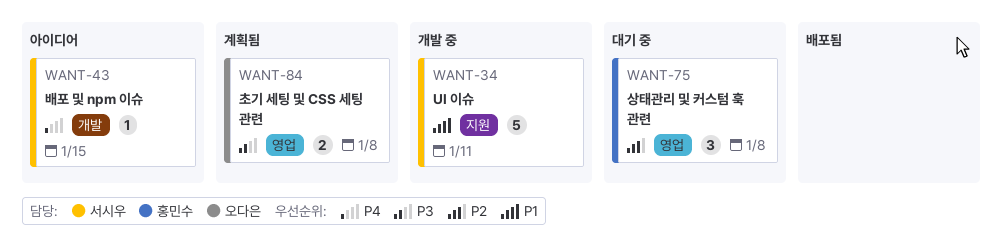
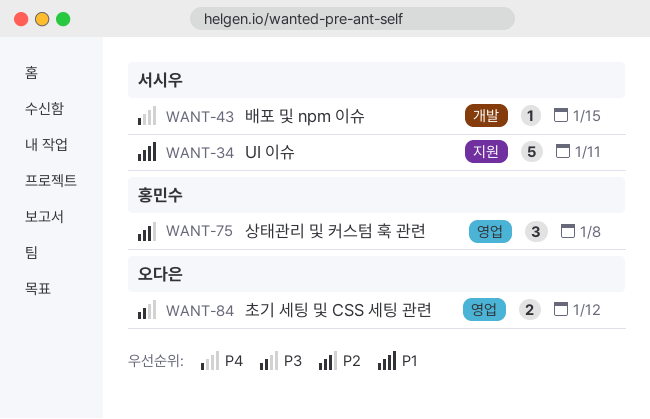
WANT-84, due: Jan 8 -> Jan 12

